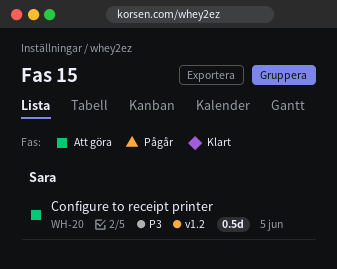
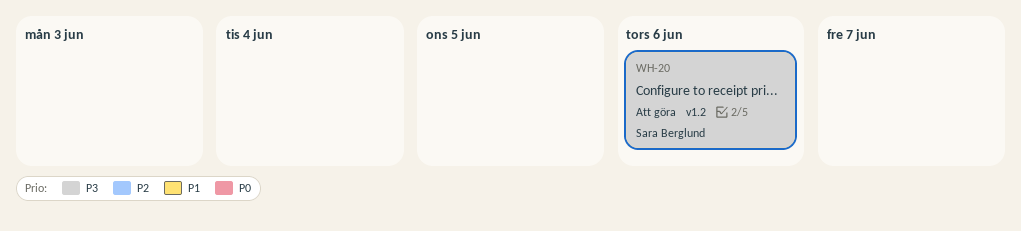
WH-20, due: Jun 5 -> Jun 6

